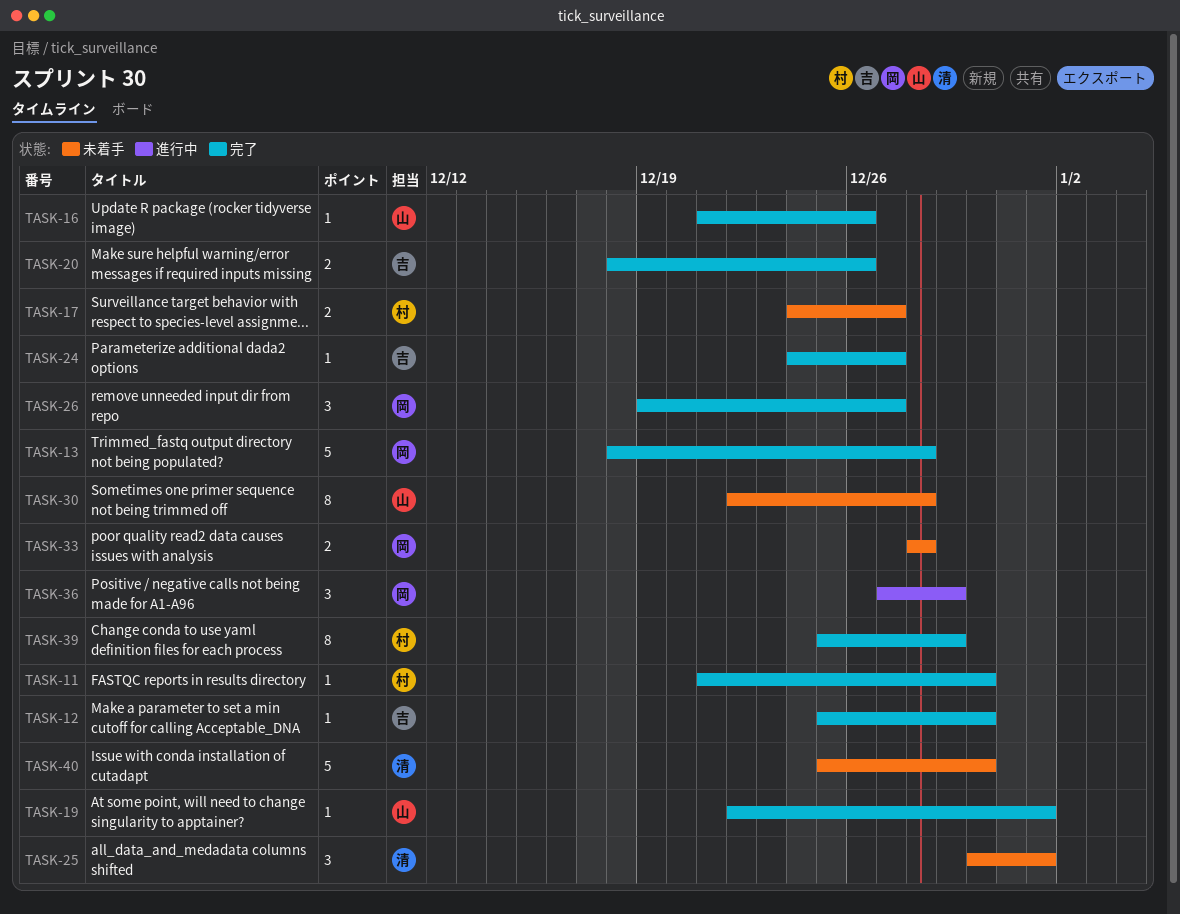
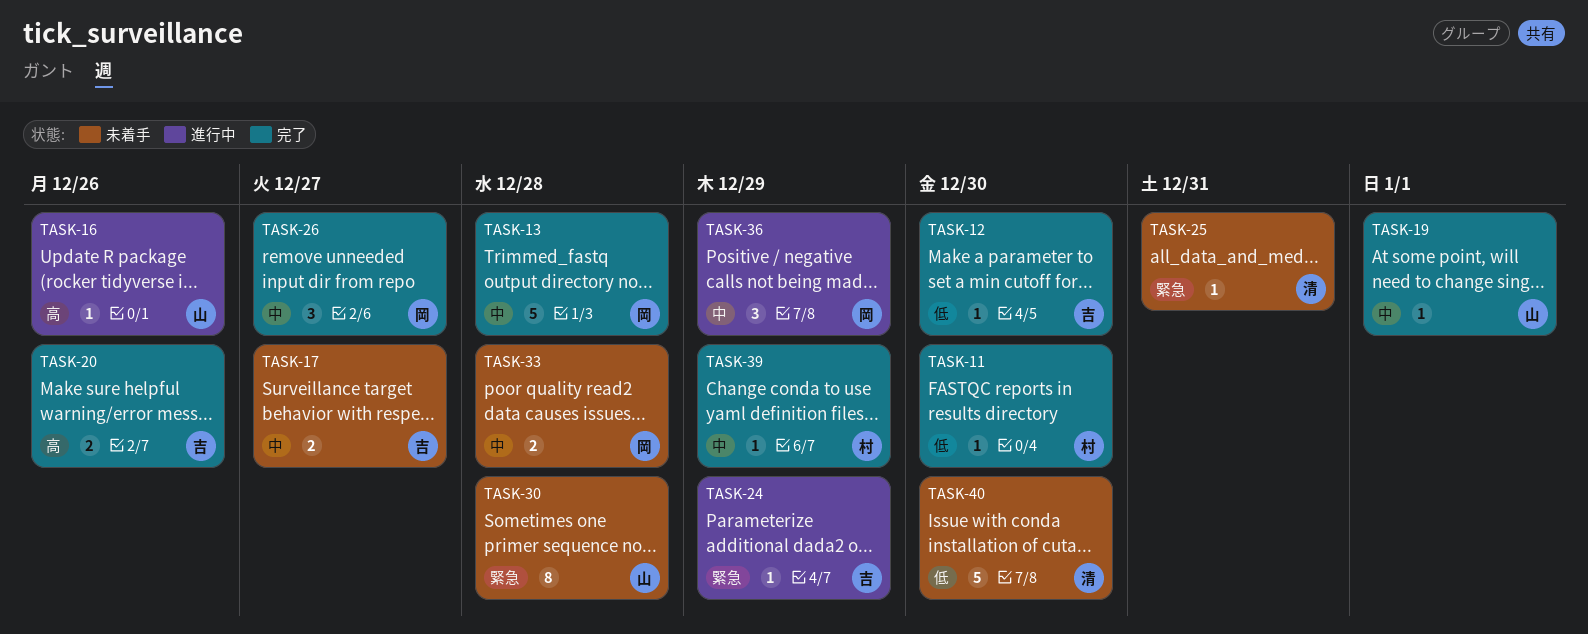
TASK-16, status: 完了 -> 進行中
TASK-17, owner: 村 -> 吉
TASK-24, status: 完了 -> 進行中
TASK-24, due: Dec 27 -> Dec 29
TASK-25, estimate: 3 -> 1
TASK-25, due: Jan 1 -> Dec 31
TASK-39, estimate: 8 -> 1

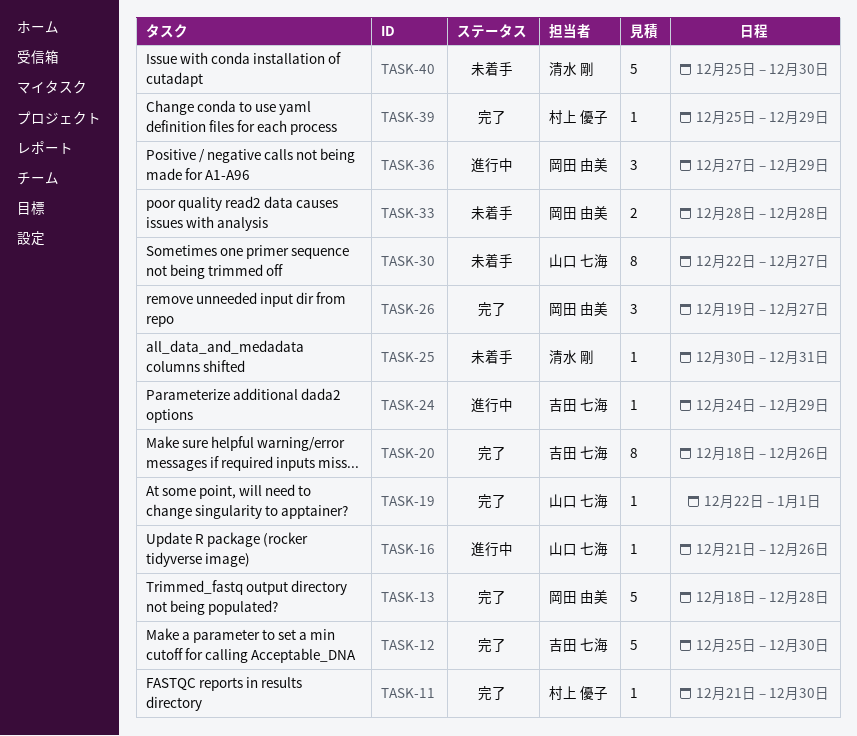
TASK-12, estimate: 1 -> 5
TASK-17: present -> none
TASK-20, estimate: 2 -> 8
TASK-30, due: Dec 28 -> Dec 27

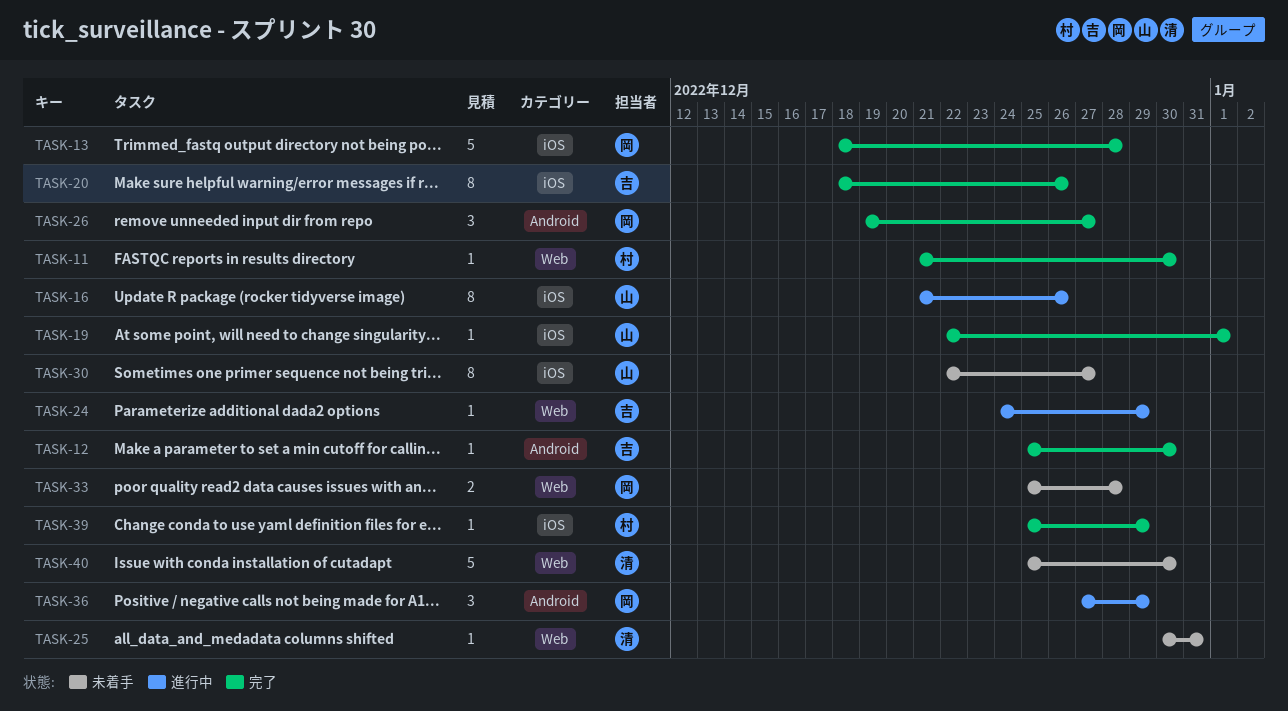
TASK-12, estimate: 5 -> 1
TASK-16, estimate: 1 -> 8
TASK-33, start: Dec 28 -> Dec 25

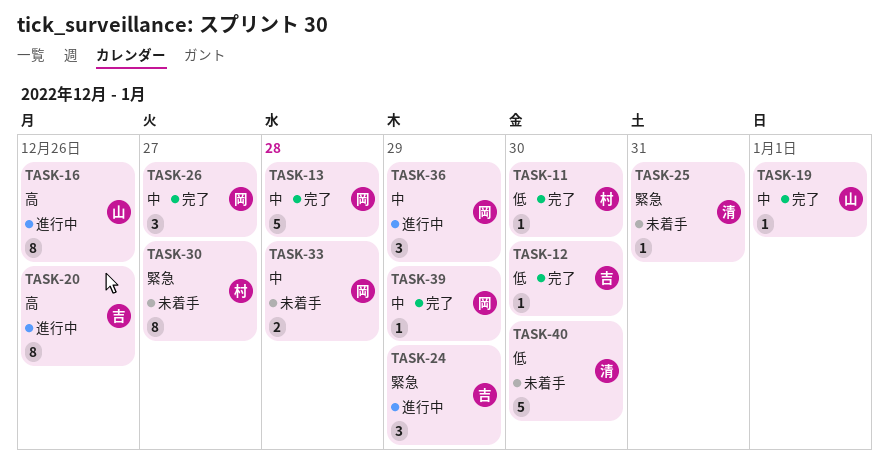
TASK-20, status: 完了 -> 進行中
TASK-24, estimate: 1 -> 3
TASK-30, owner: 山 -> 村
TASK-39, owner: 村 -> 岡

